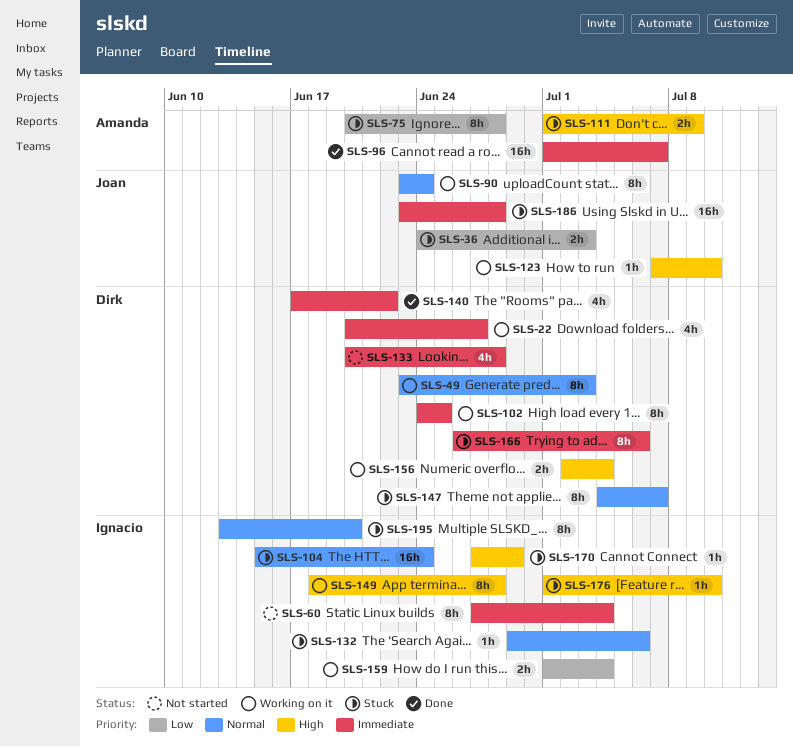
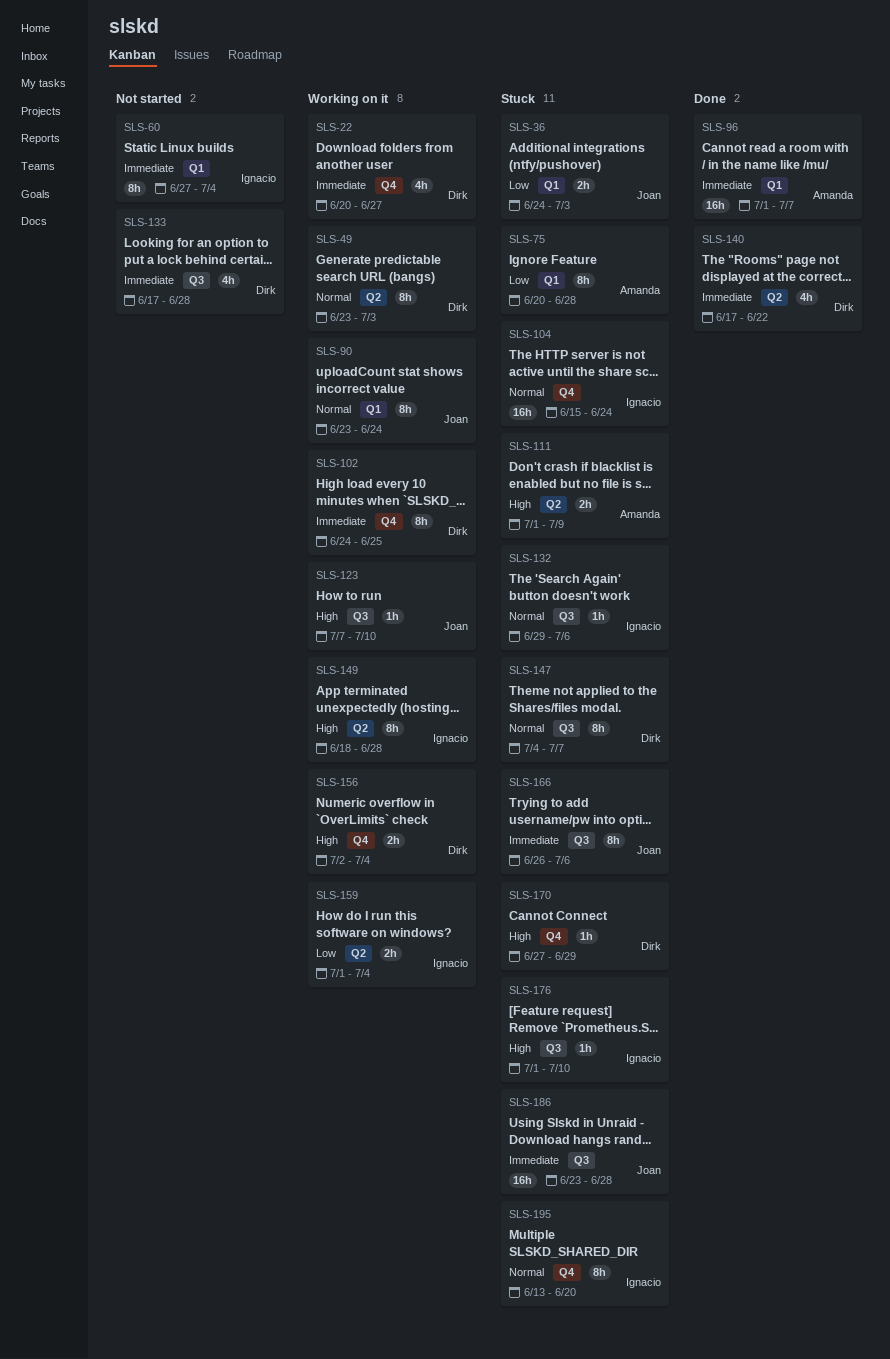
SLS-133, start: Jun 20 -> Jun 17
SLS-166, owner: Dirk -> Joan
SLS-170, owner: Ignacio -> Dirk

